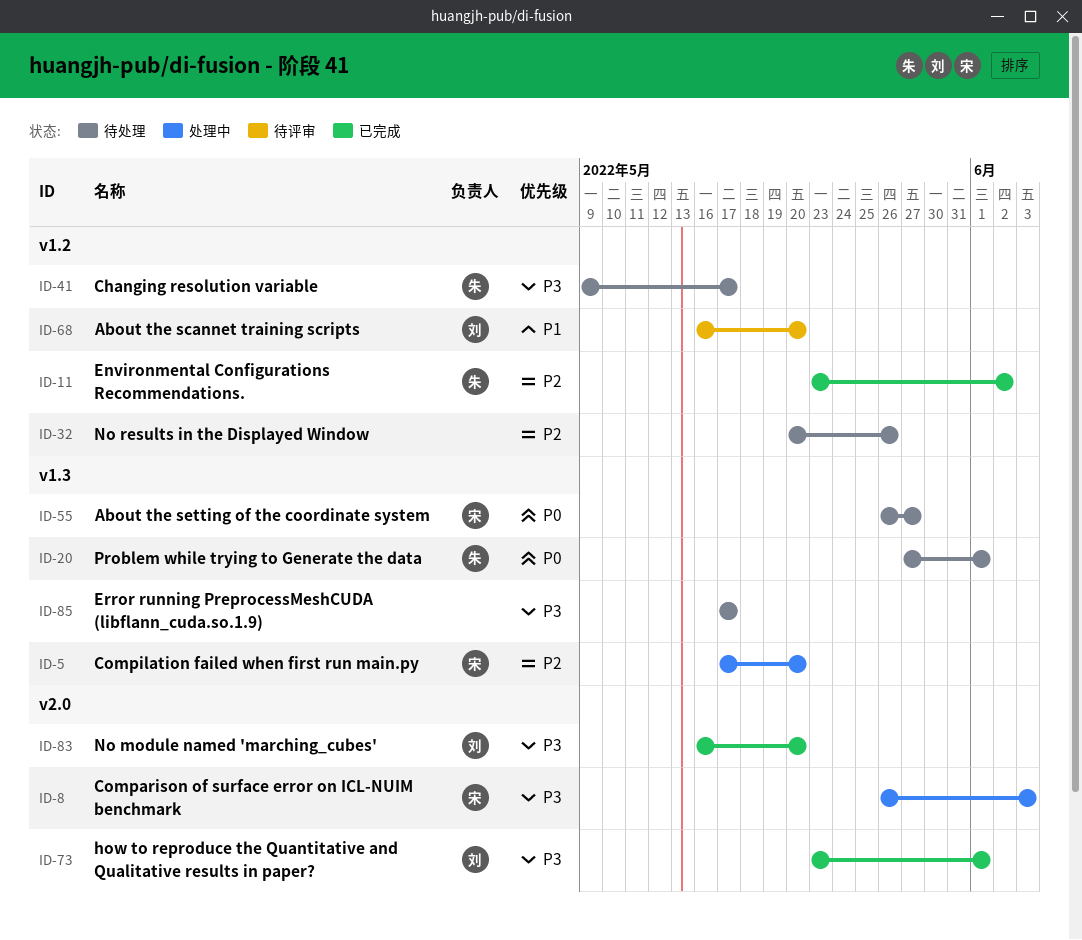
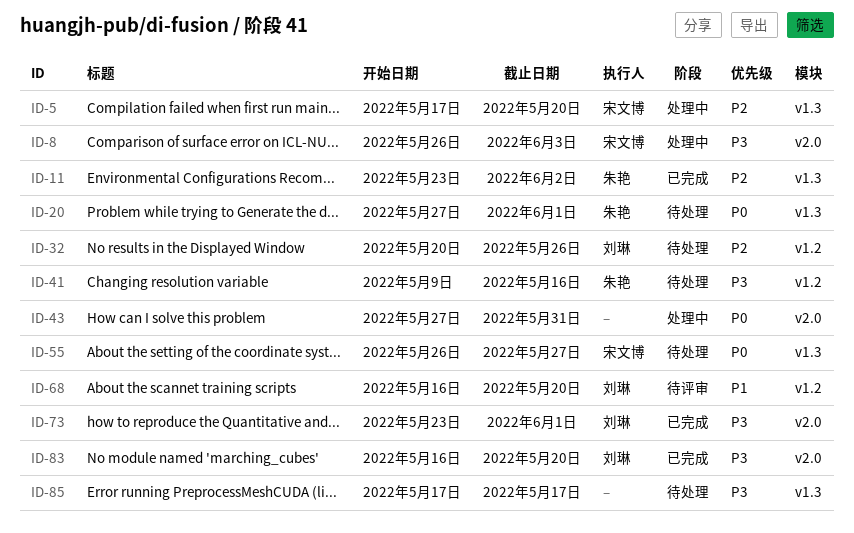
ID-11, label: v1.2 -> v1.3
ID-32, owner: none -> 刘琳
ID-41, due: May 17 -> May 16
ID-43: none -> present

